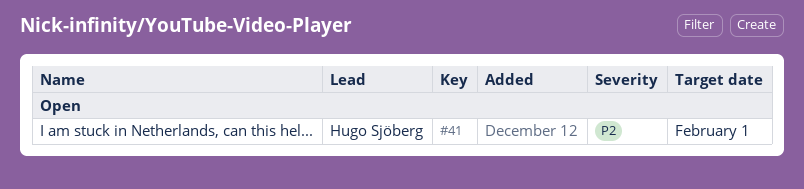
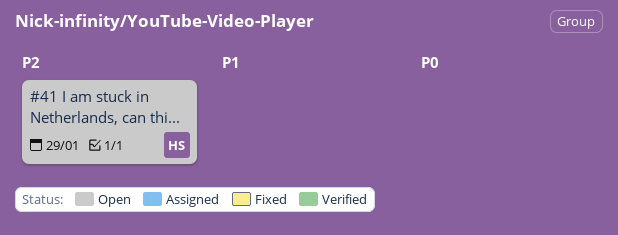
#41, due: Feb 1 -> Jan 29

